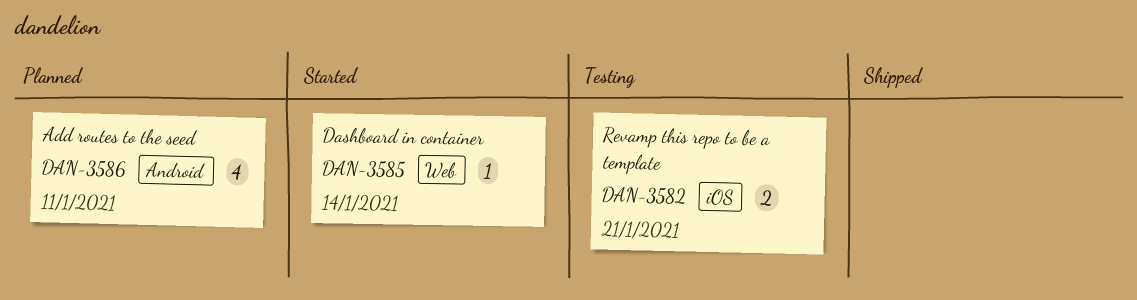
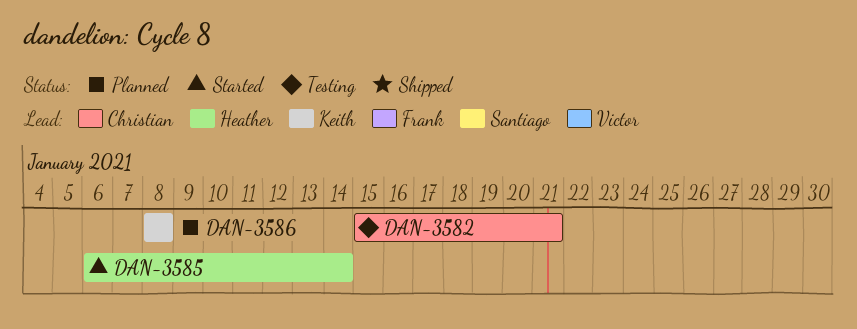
DAN-3586, due: Jan 11 -> Jan 8

